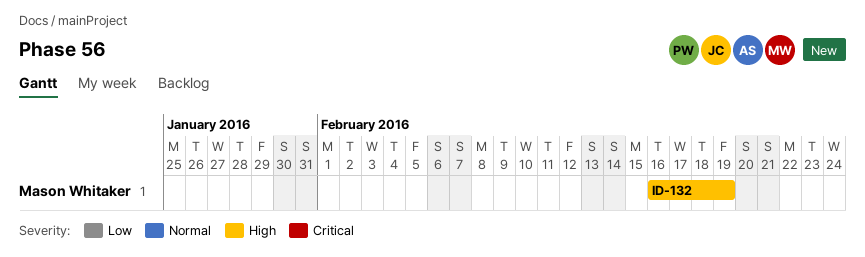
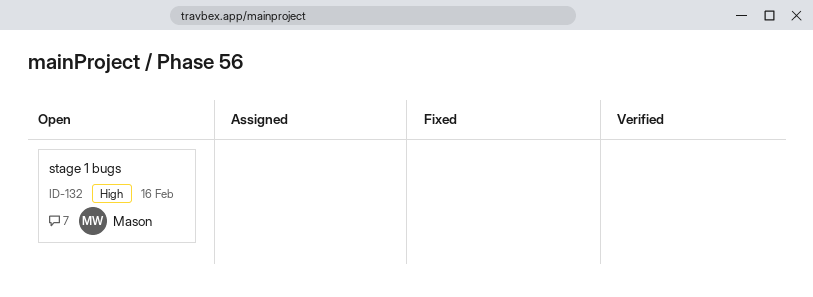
ID-132, due: Feb 19 -> Feb 16

